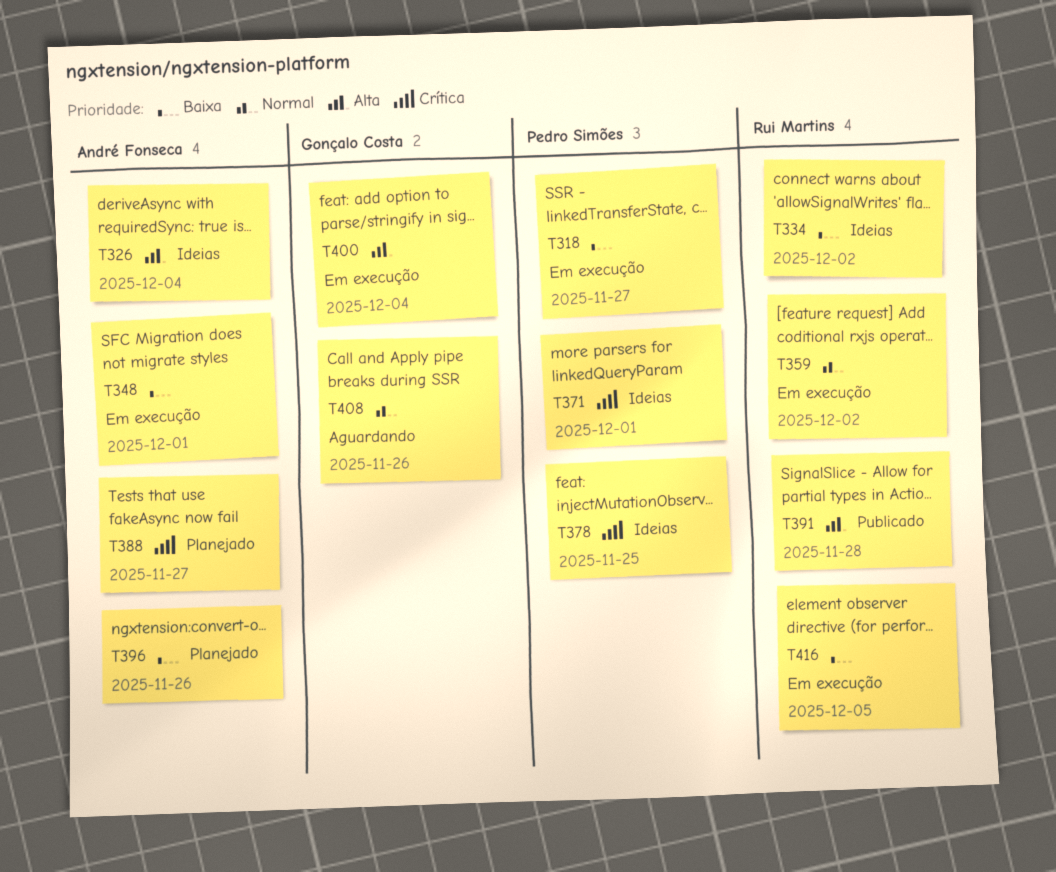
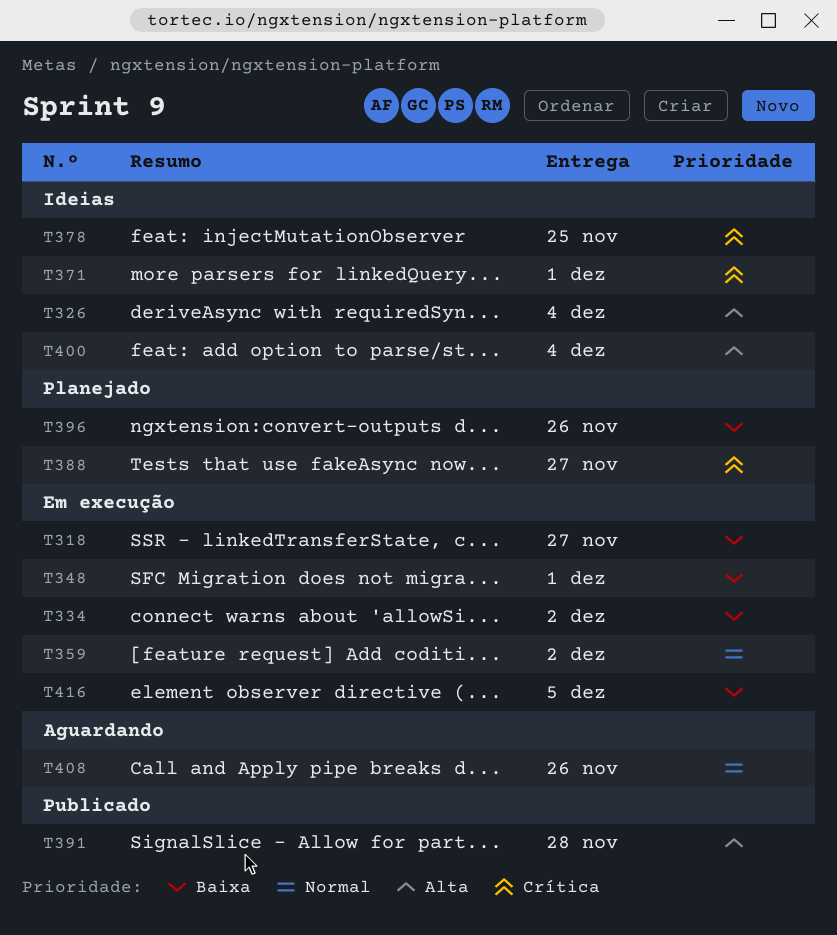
T334, status: Ideias -> Em execução
T400, status: Em execução -> Ideias

